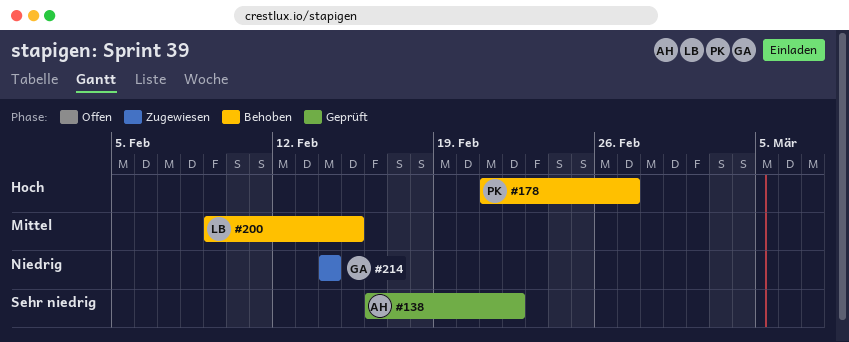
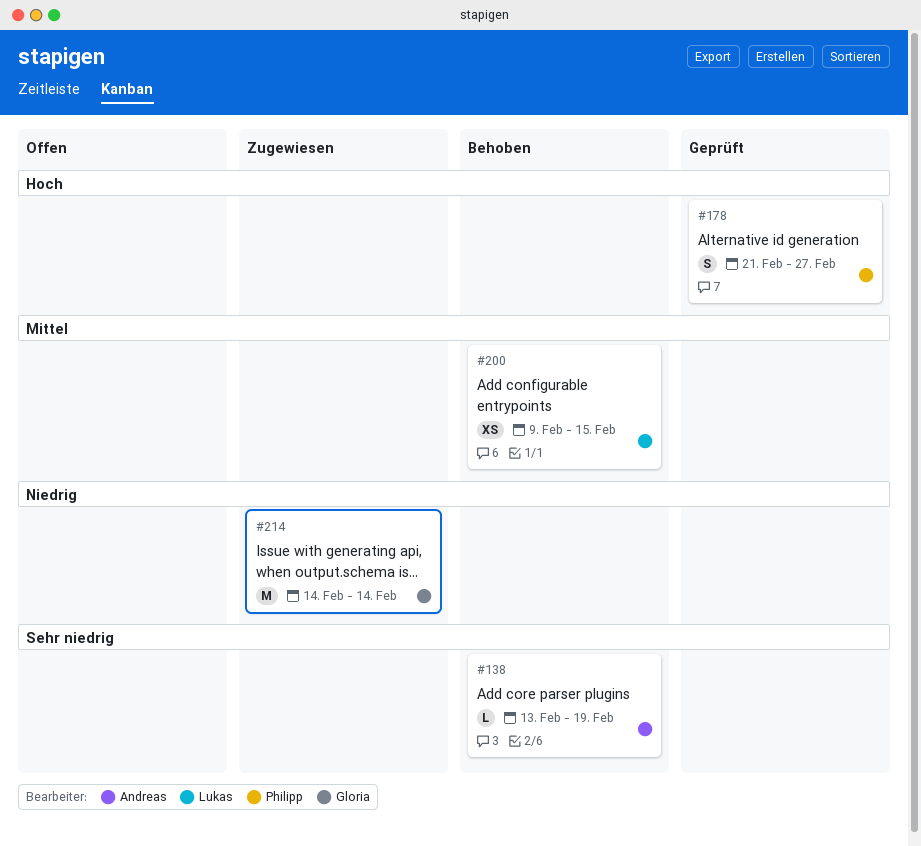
#138, status: Geprüft -> Behoben
#138, start: Feb 16 -> Feb 13
#138, due: Feb 22 -> Feb 19
#178, status: Behoben -> Geprüft

